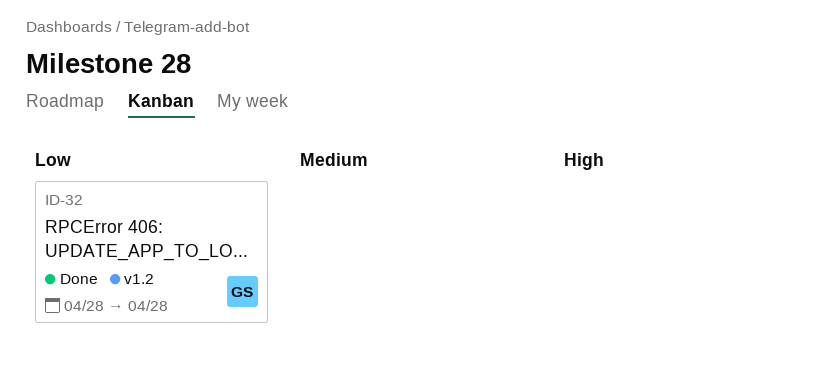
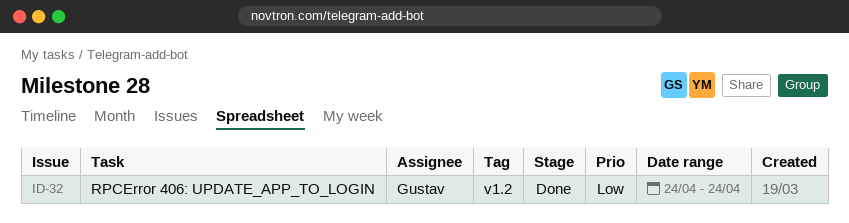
ID-32, start: Apr 28 -> Apr 24
ID-32, due: Apr 28 -> Apr 24

